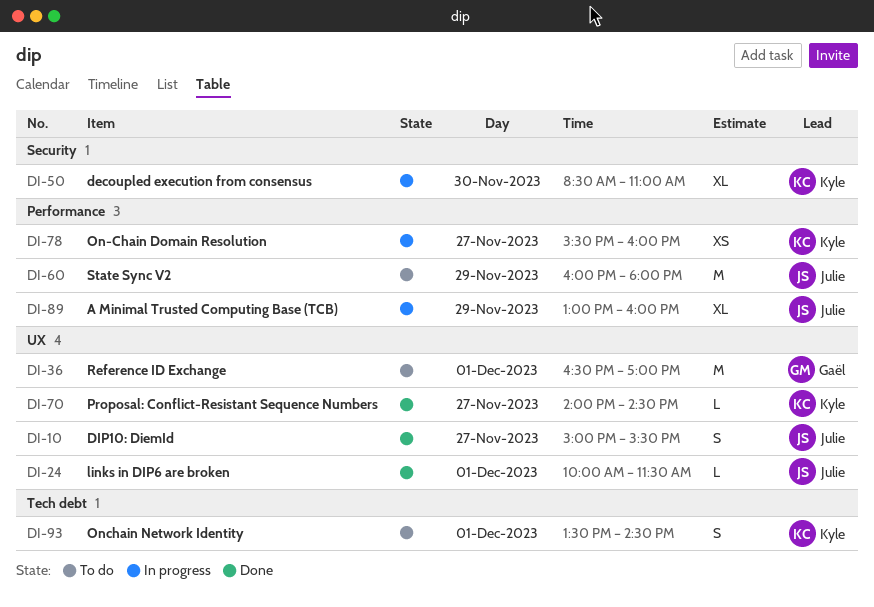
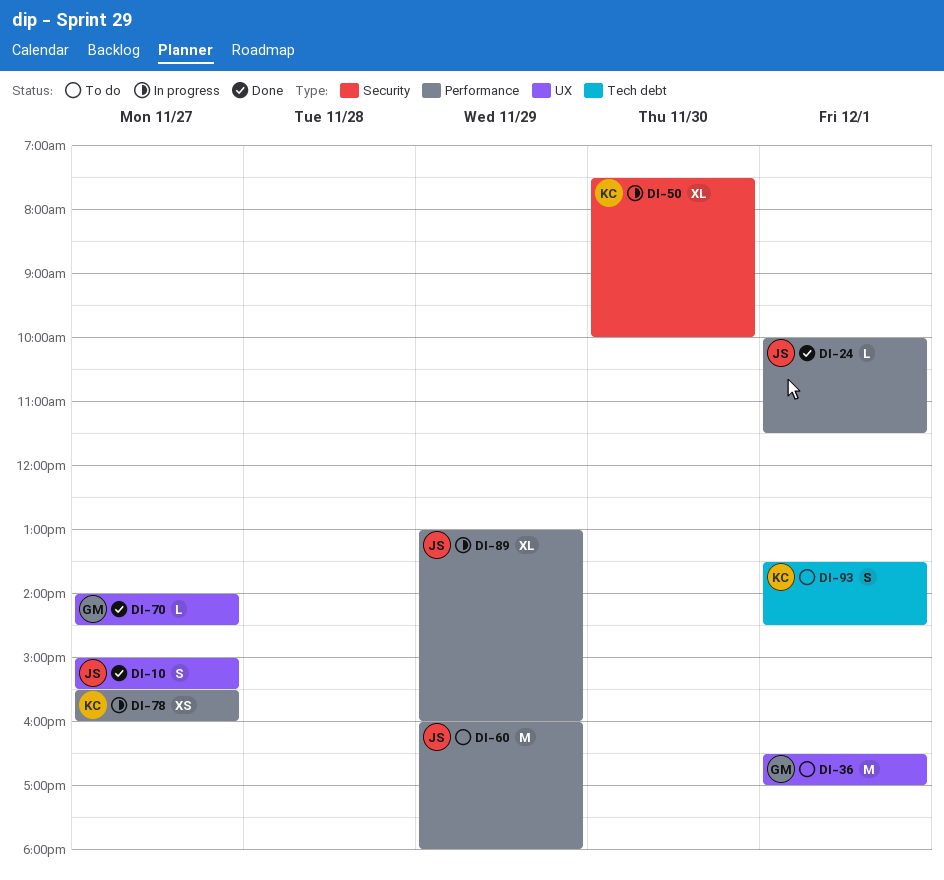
DI-24, label: UX -> Performance
DI-50, begins: 08:30 -> 07:30
DI-50, ends: 11:00 -> 10:00
DI-70, owner: Kyle -> Gaël

